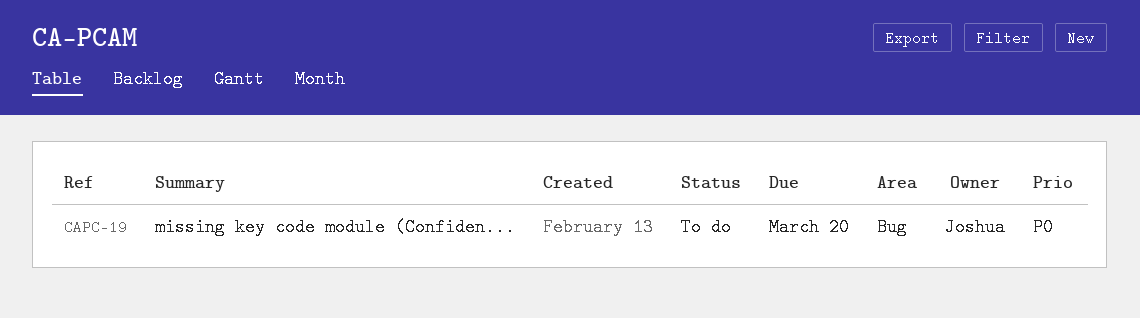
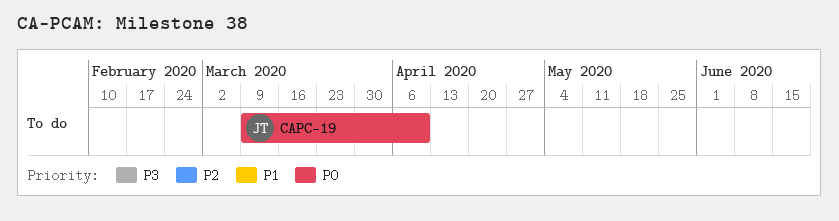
CAPC-19, due: Mar 20 -> Apr 10

